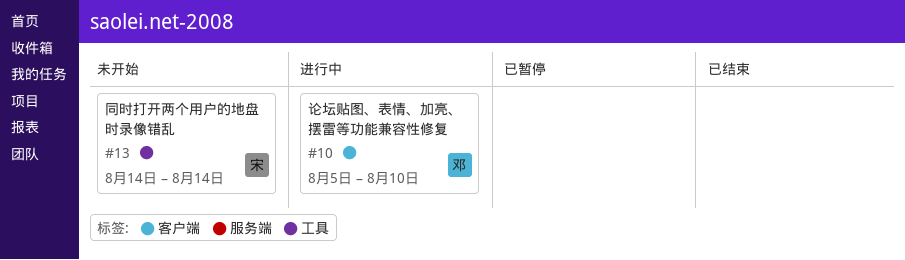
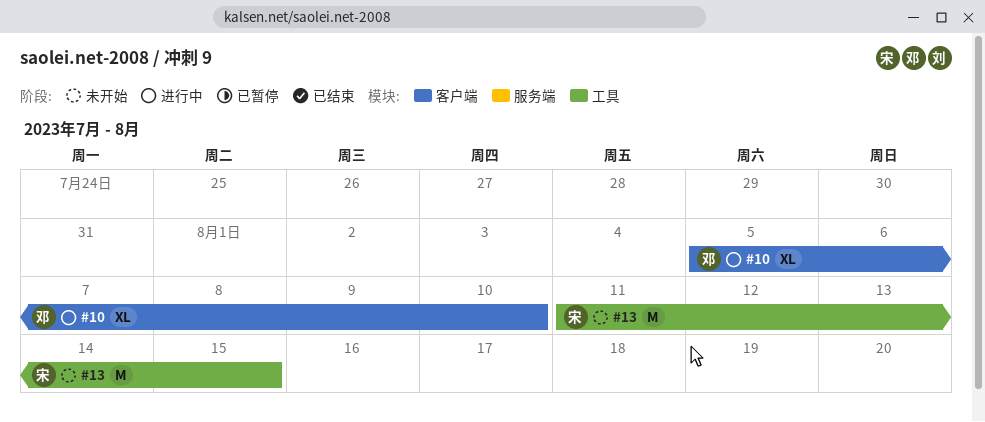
#13, start: Aug 14 -> Aug 11
#13, due: Aug 14 -> Aug 15

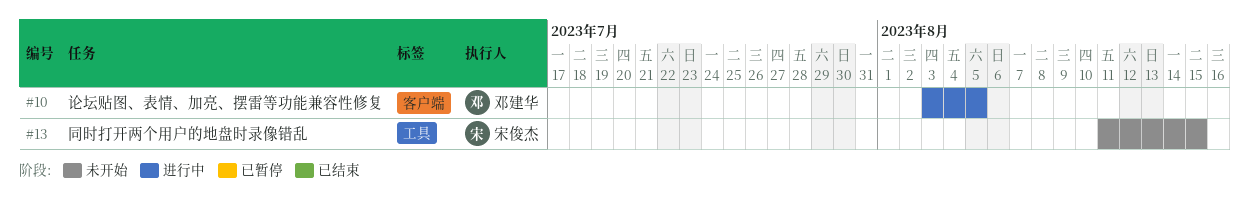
#10, start: Aug 5 -> Aug 3
#10, due: Aug 10 -> Aug 5

